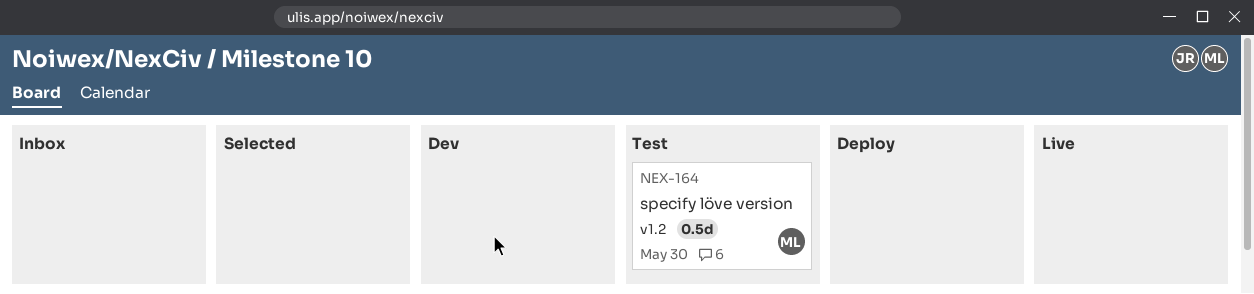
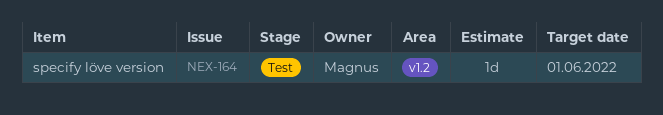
NEX-164, estimate: 0.5d -> 1d
NEX-164, due: May 30 -> Jun 1

